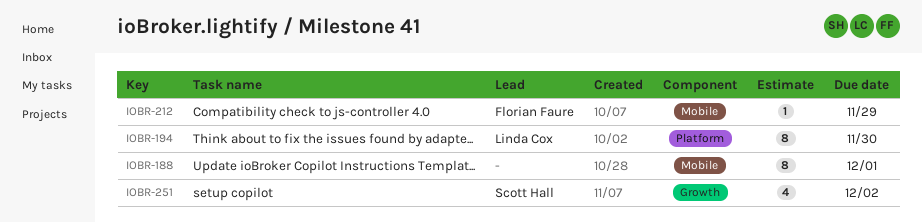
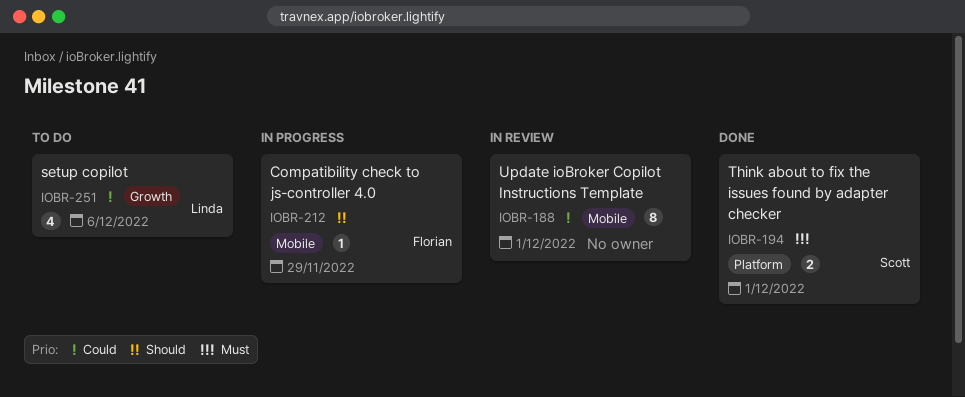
IOBR-194, owner: Linda Cox -> Scott Hall
IOBR-194, estimate: 8 -> 2
IOBR-194, due: Nov 30 -> Dec 1
IOBR-251, owner: Scott Hall -> Linda Cox
IOBR-251, due: Dec 2 -> Dec 6

